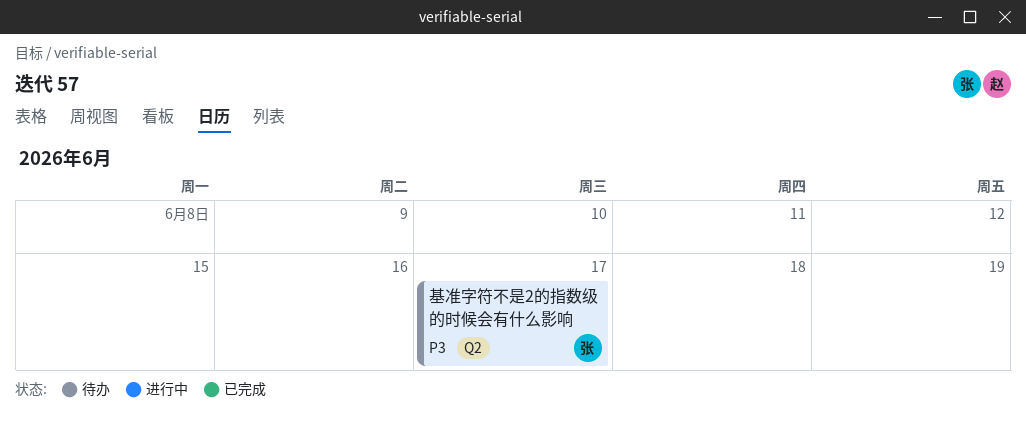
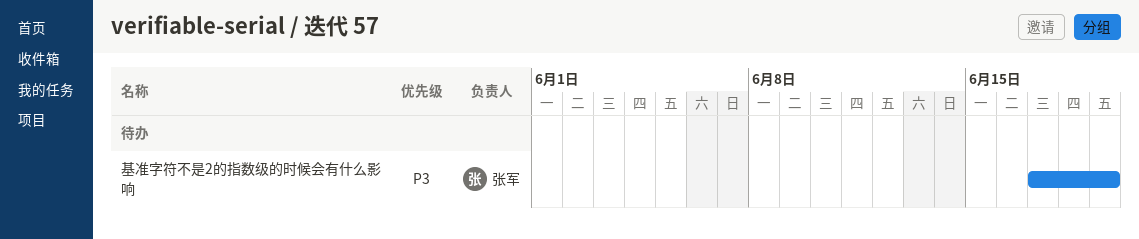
基准字符不是2的指数级的时候会有什么影响, due: Jun 17 -> Jun 19

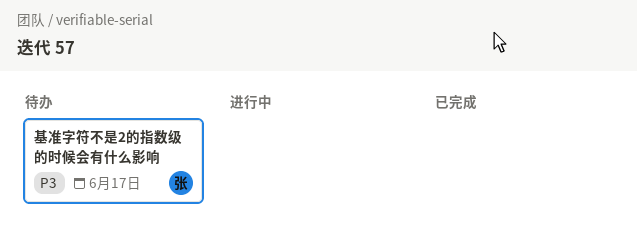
基准字符不是2的指数级的时候会有什么影响, due: Jun 19 -> Jun 17

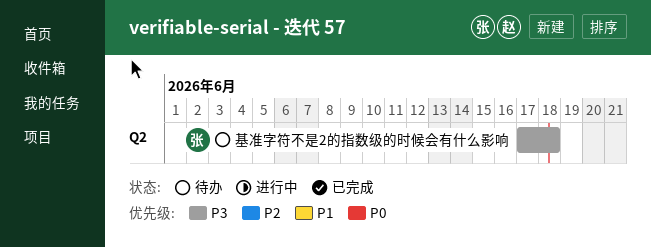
基准字符不是2的指数级的时候会有什么影响, due: Jun 17 -> Jun 18

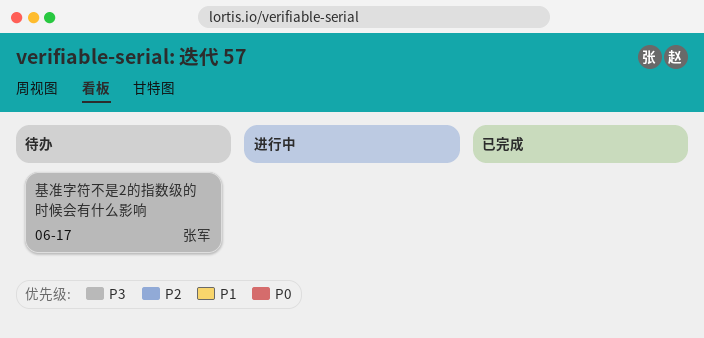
基准字符不是2的指数级的时候会有什么影响, due: Jun 18 -> Jun 17

